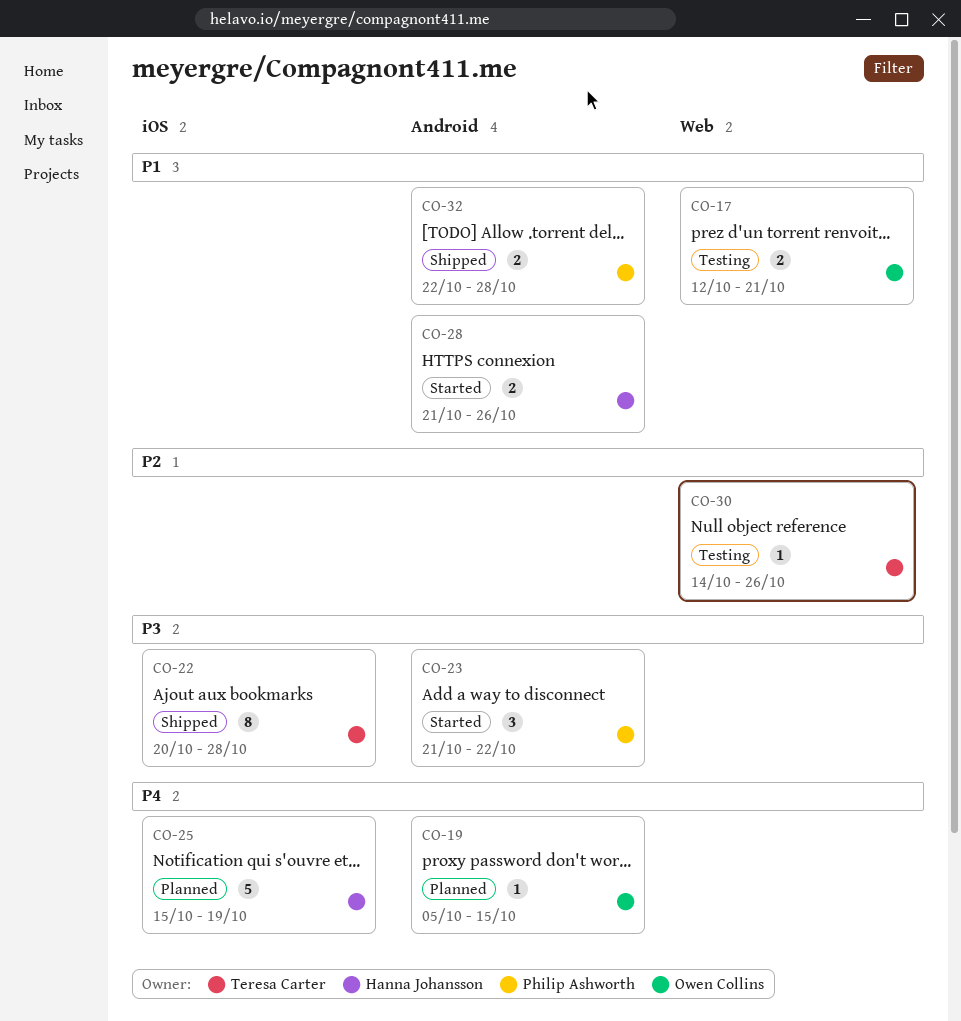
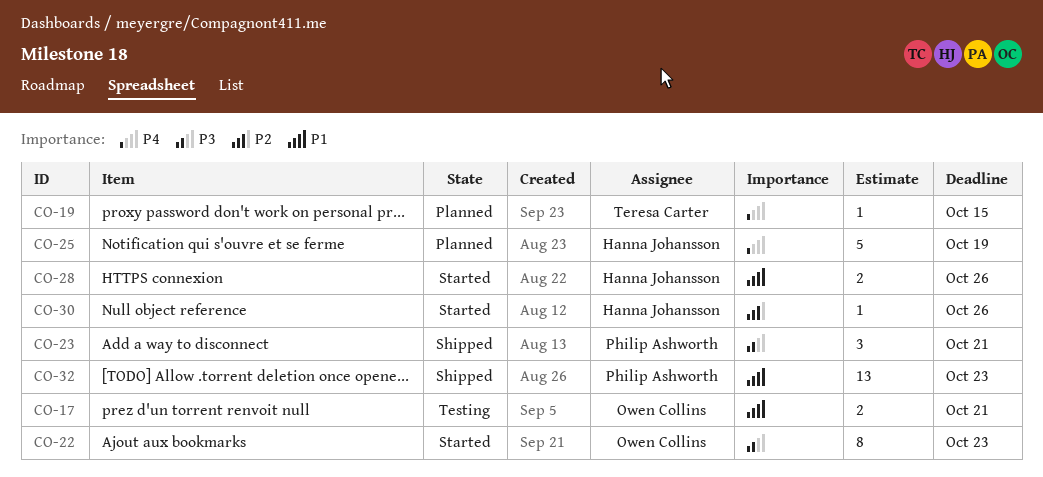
CO-19, owner: Owen Collins -> Teresa Carter
CO-22, status: Shipped -> Started
CO-22, owner: Teresa Carter -> Owen Collins
CO-22, due: Oct 28 -> Oct 23
CO-23, status: Started -> Shipped
CO-23, due: Oct 22 -> Oct 21
CO-30, status: Testing -> Started
CO-30, owner: Teresa Carter -> Hanna Johansson
CO-32, estimate: 2 -> 13
CO-32, due: Oct 28 -> Oct 23

